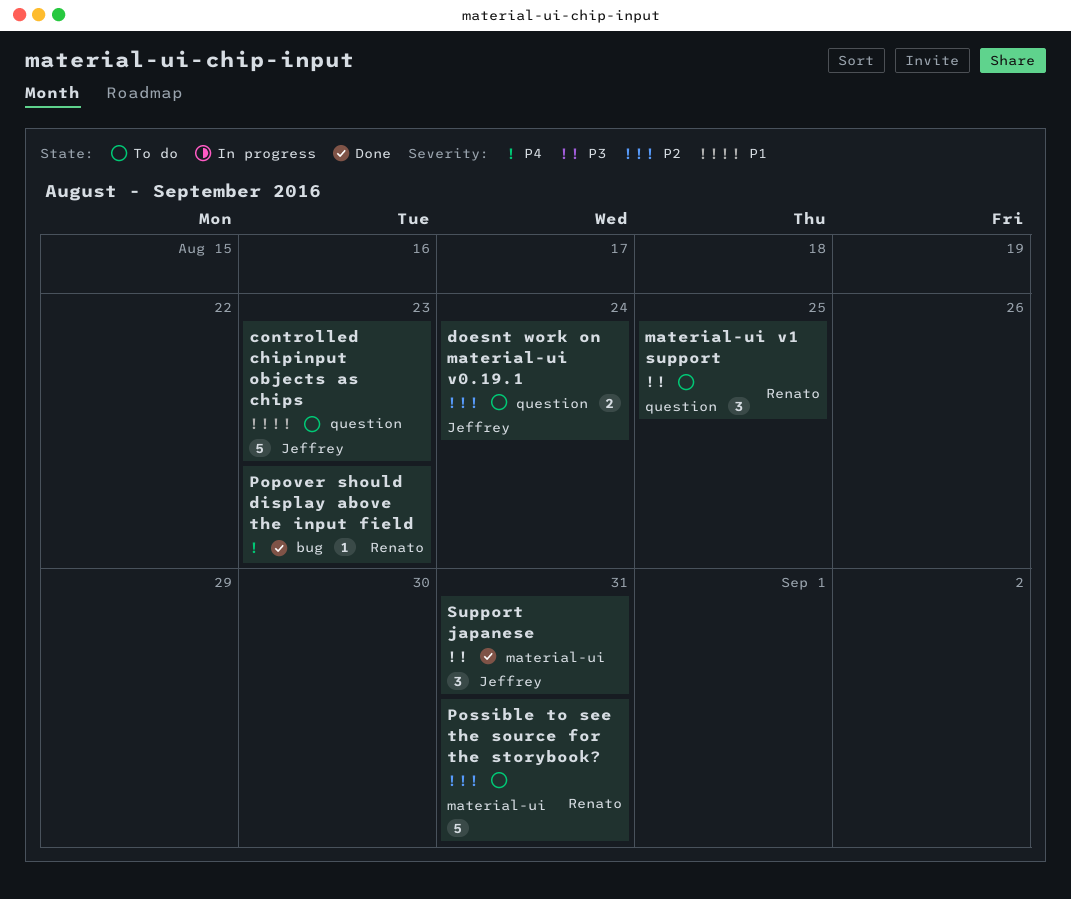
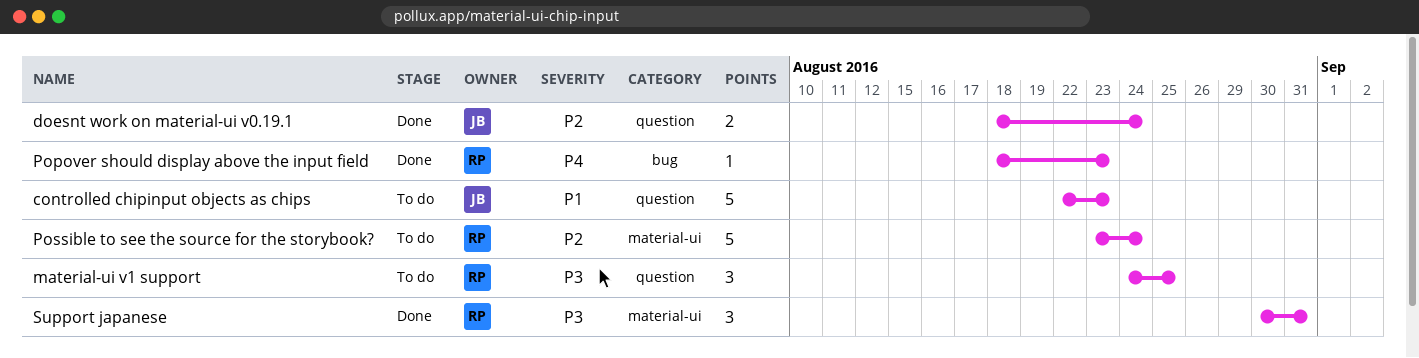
doesnt work on material-ui v0.19.1, status: To do -> Done
Possible to see the source for the storybook?, due: Aug 31 -> Aug 24
Support japanese, owner: Jeffrey -> Renato

